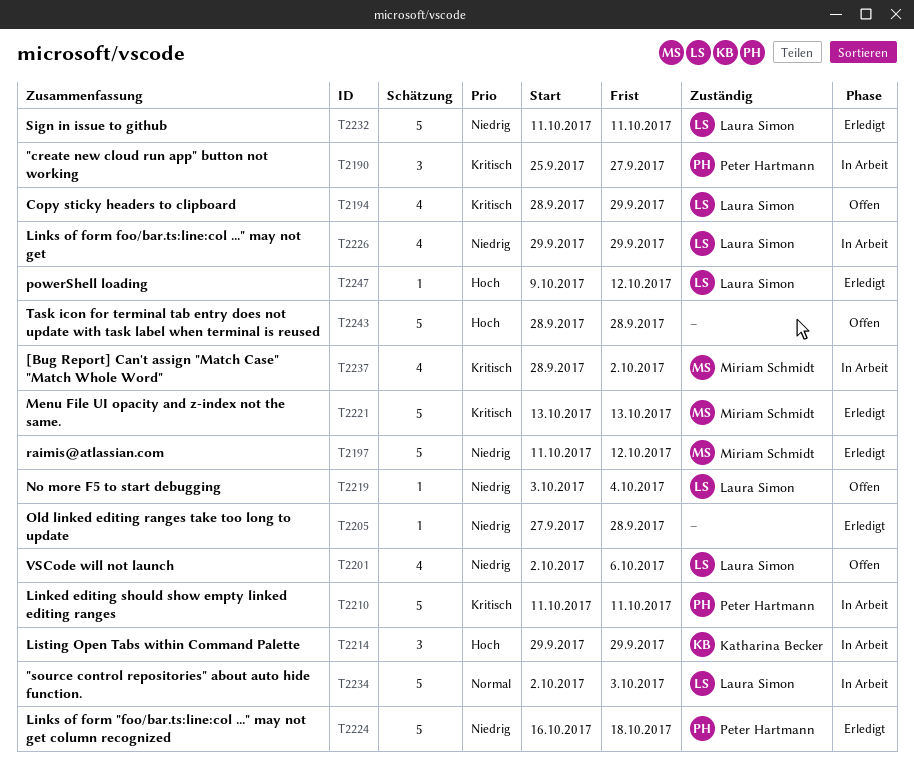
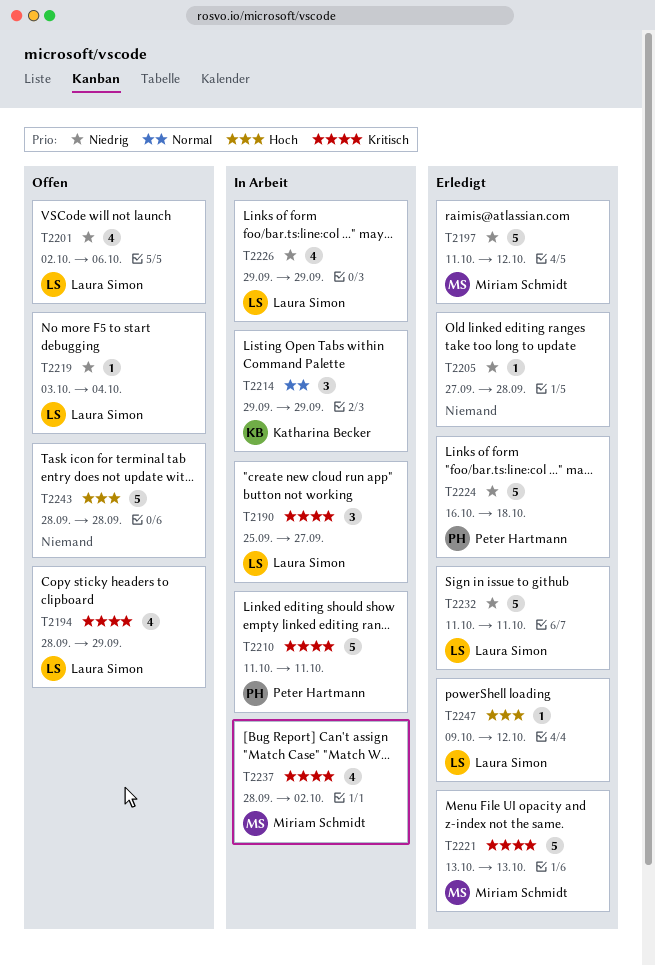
T2190, owner: Peter Hartmann -> Laura Simon
T2214, priority: Hoch -> Normal
T2234: present -> none

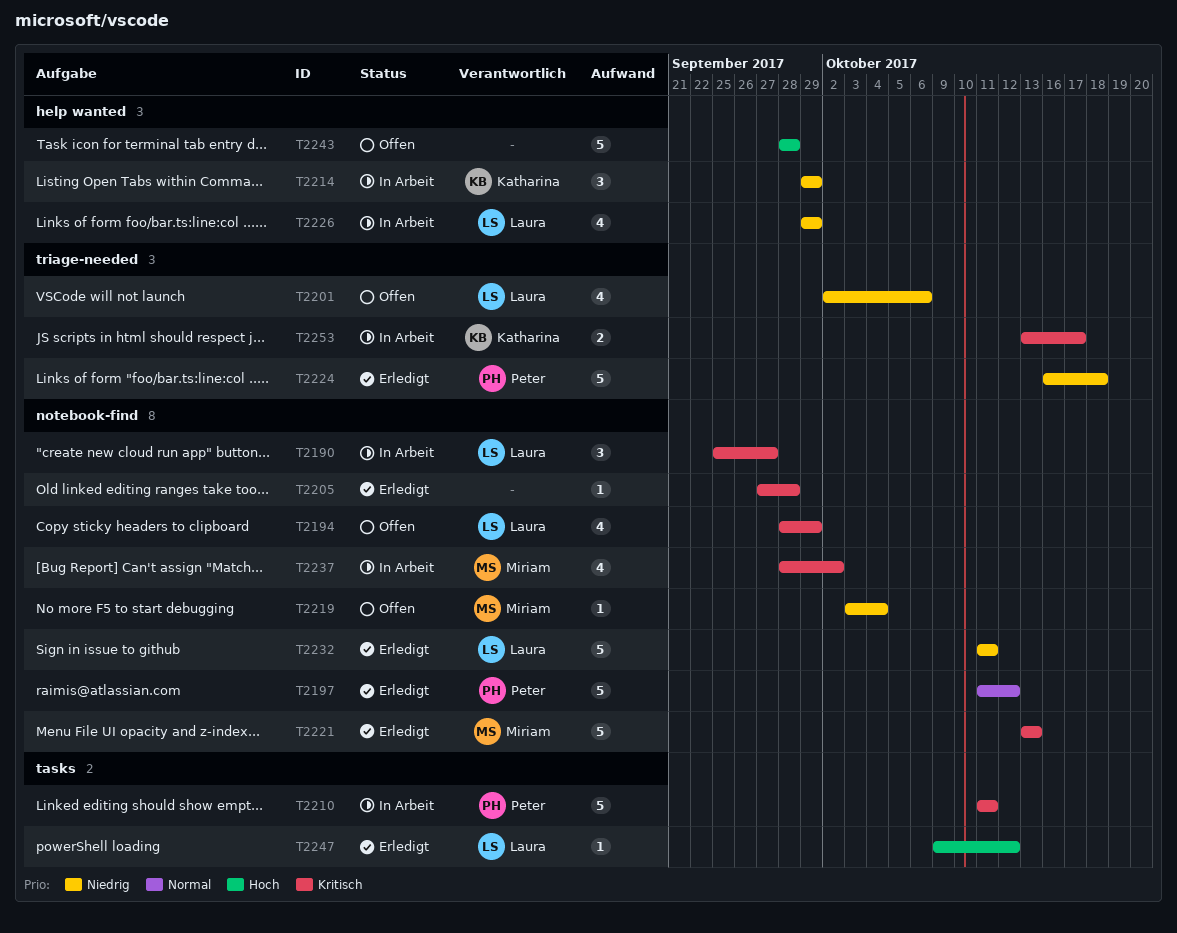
T2197, owner: Miriam Schmidt -> Peter Hartmann
T2197, priority: Niedrig -> Normal
T2205, priority: Niedrig -> Kritisch
T2214, priority: Normal -> Niedrig
T2219, owner: Laura Simon -> Miriam Schmidt
T2253: none -> present

